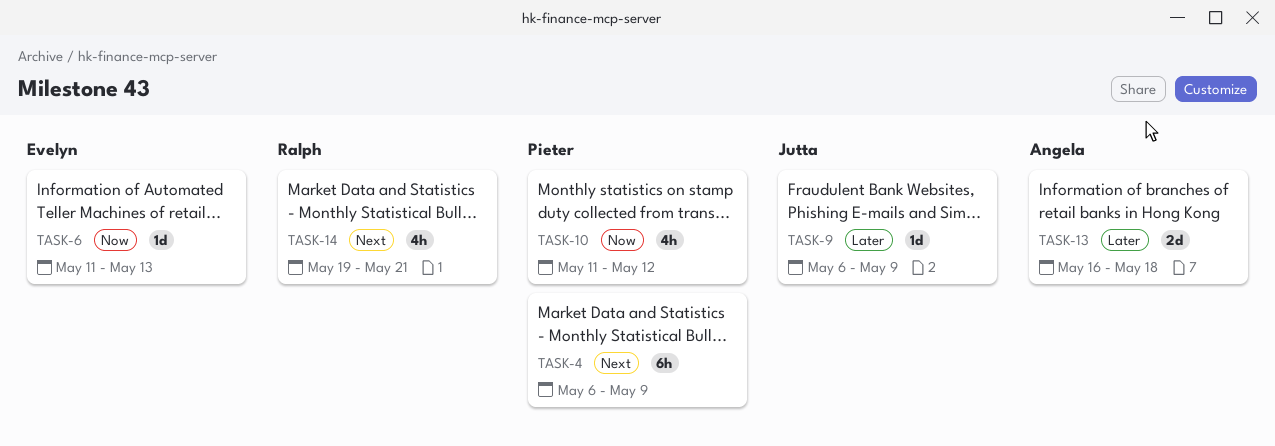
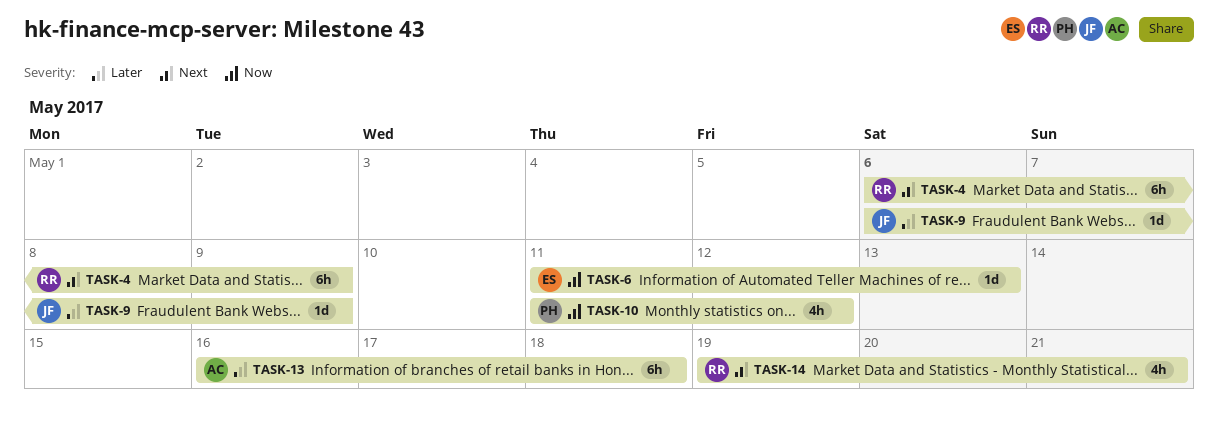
TASK-4, owner: Pieter -> Ralph
TASK-13, estimate: 2d -> 6h

